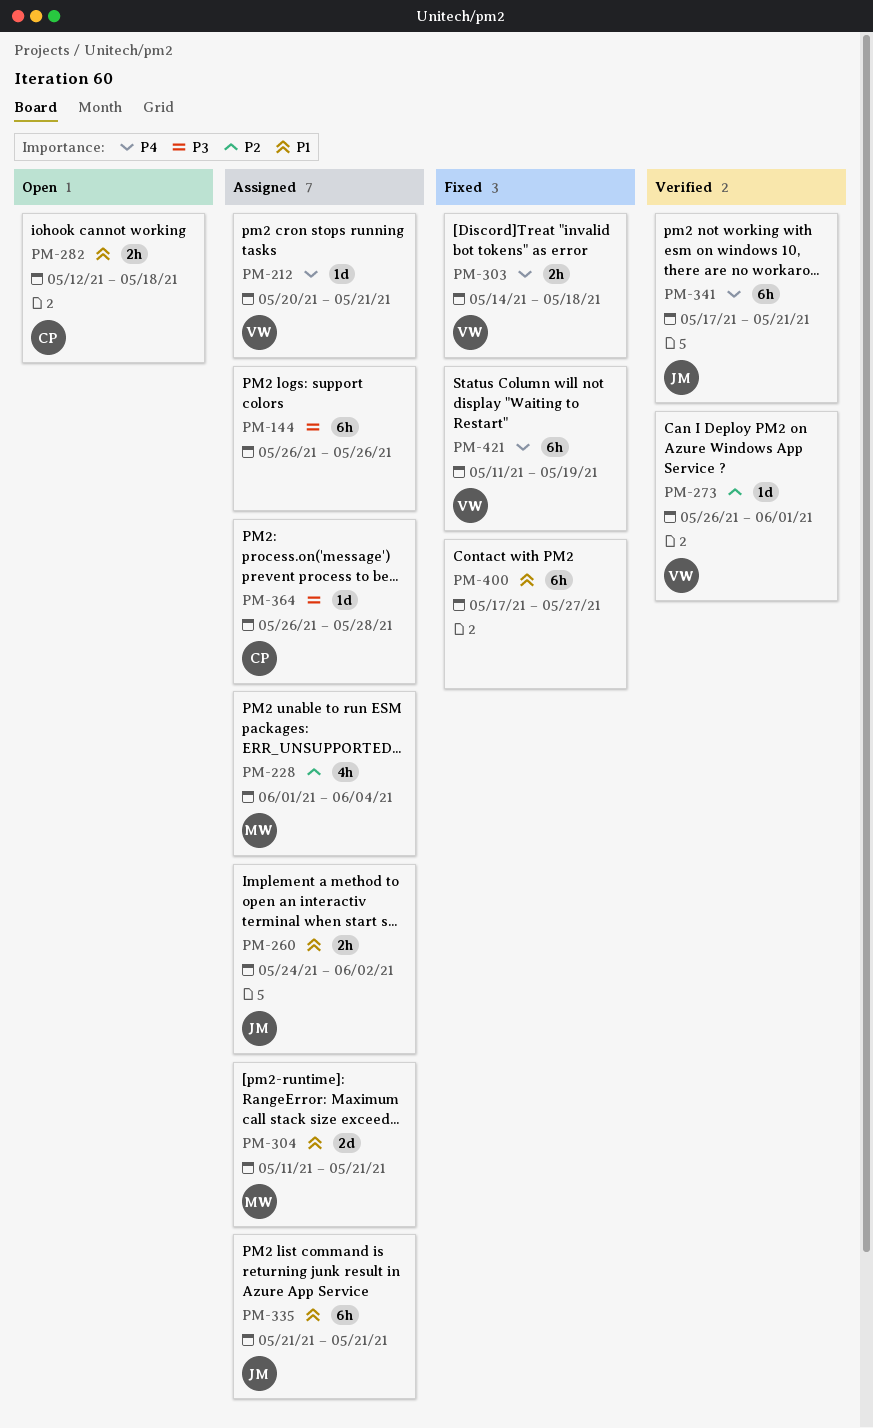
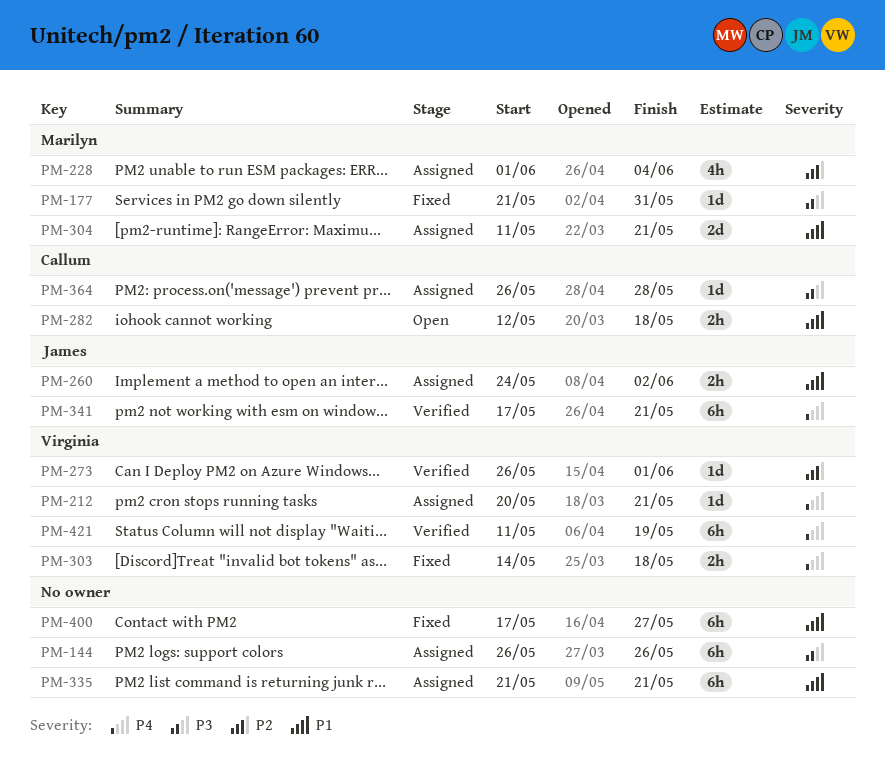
PM-177: none -> present
PM-335, owner: James -> none
PM-421, status: Fixed -> Verified

